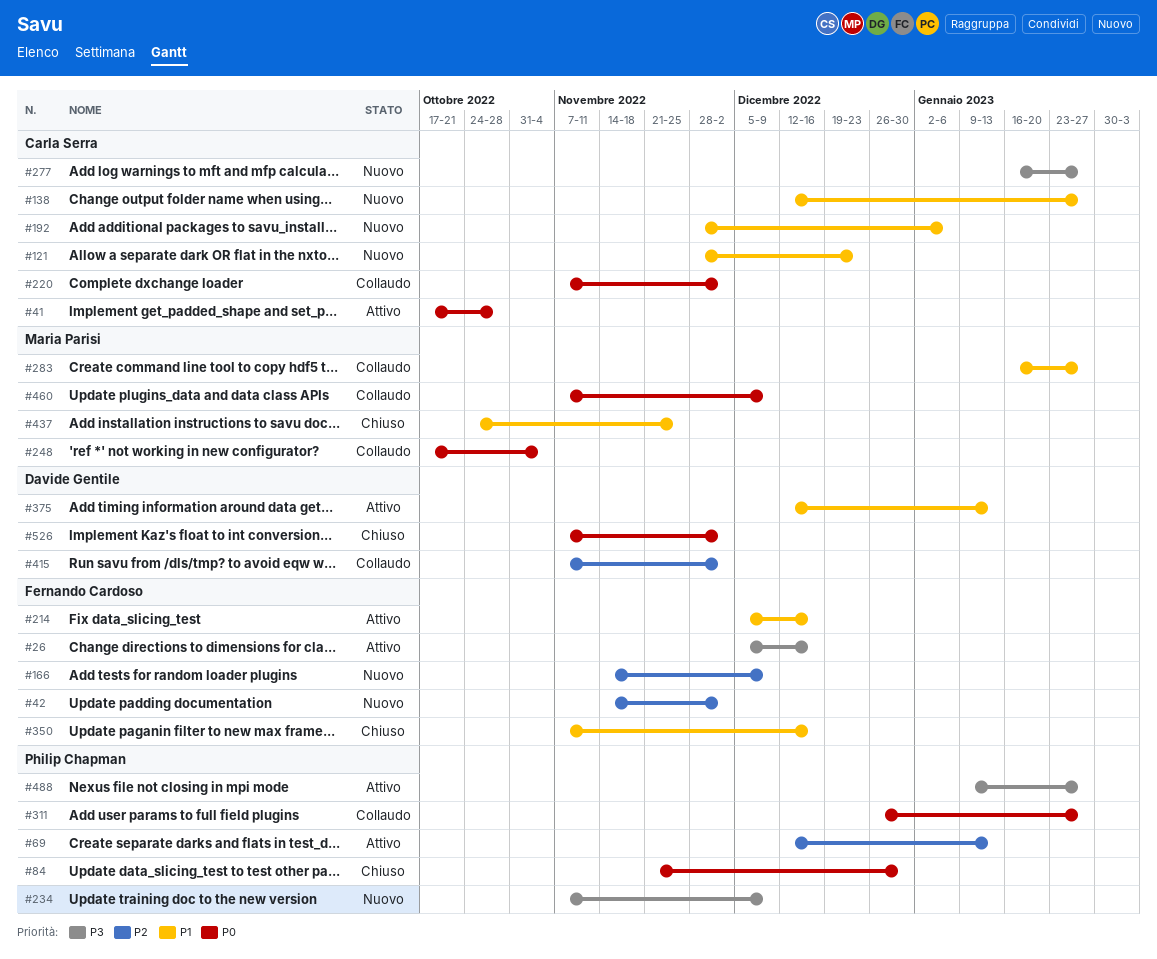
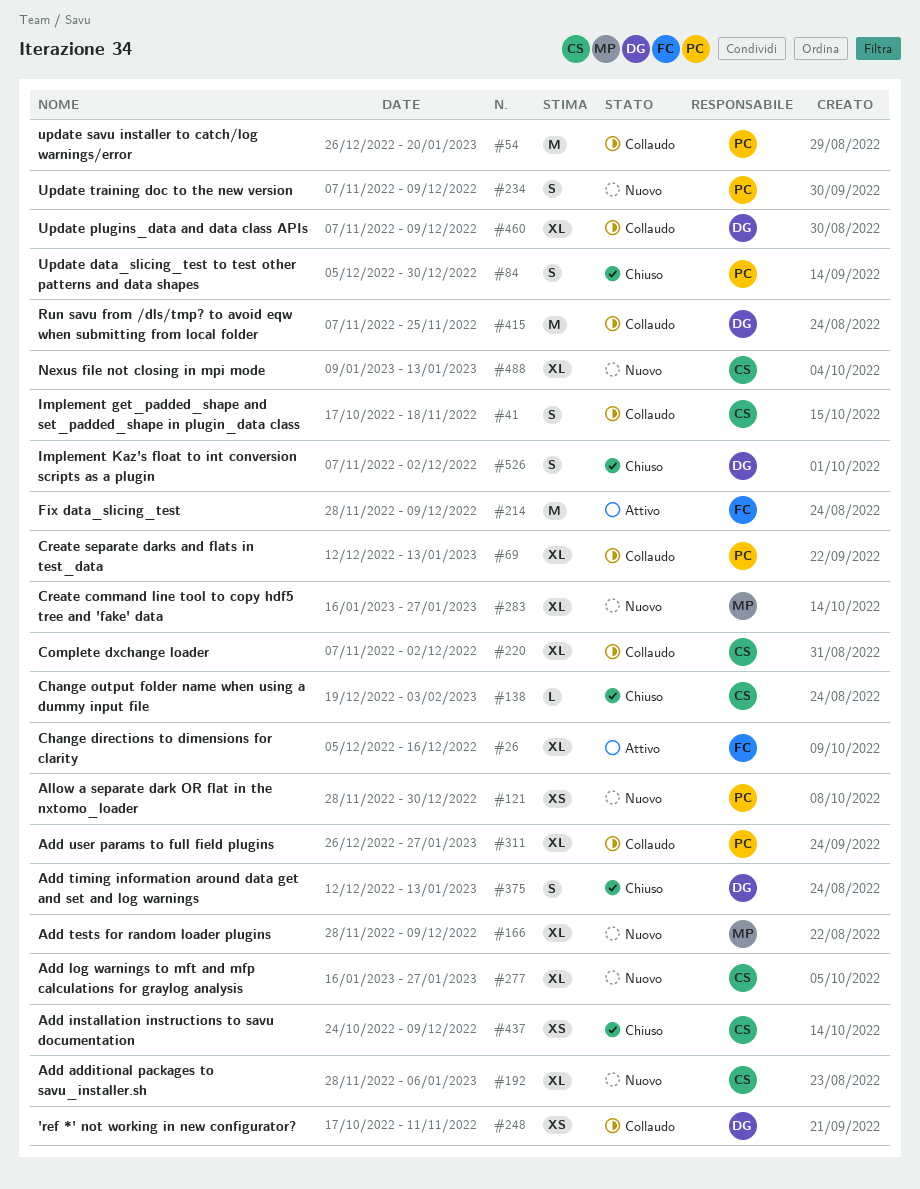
#41, status: Attivo -> Collaudo
#41, due: Oct 28 -> Nov 18
#42: present -> none
#54: none -> present
#69, status: Attivo -> Collaudo
#84, start: Nov 21 -> Dec 5
#121, owner: Carla Serra -> Philip Chapman
#121, due: Dec 23 -> Dec 30
#138, status: Nuovo -> Chiuso
#138, start: Dec 12 -> Dec 19
#138, due: Jan 27 -> Feb 3
#166, owner: Fernando Cardoso -> Maria Parisi
#166, start: Nov 14 -> Nov 28
#214, start: Dec 5 -> Nov 28
#214, due: Dec 16 -> Dec 9
#248, owner: Maria Parisi -> Davide Gentile
#248, due: Nov 4 -> Nov 11
#283, status: Collaudo -> Nuovo
#350: present -> none
#375, status: Attivo -> Chiuso
#415, due: Dec 2 -> Nov 25
#437, owner: Maria Parisi -> Carla Serra
#437, due: Nov 25 -> Dec 9
#460, owner: Maria Parisi -> Davide Gentile
#488, status: Attivo -> Nuovo
#488, owner: Philip Chapman -> Carla Serra
#488, due: Jan 27 -> Jan 13

